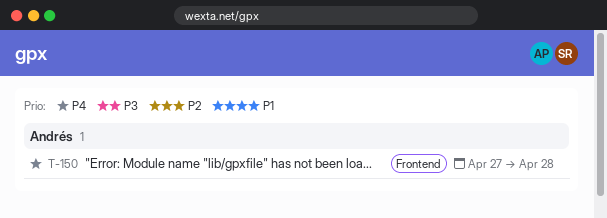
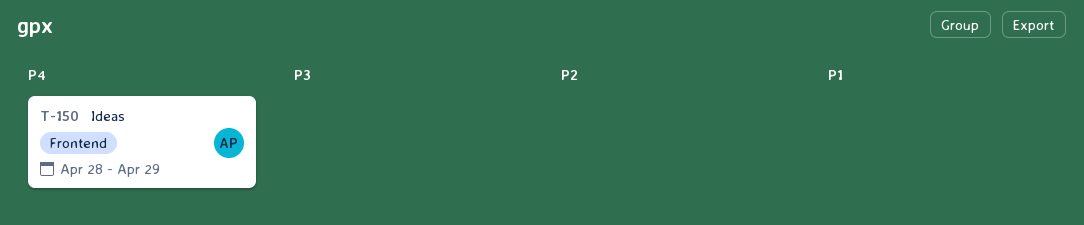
T-150, start: Apr 27 -> Apr 28
T-150, due: Apr 28 -> Apr 29

